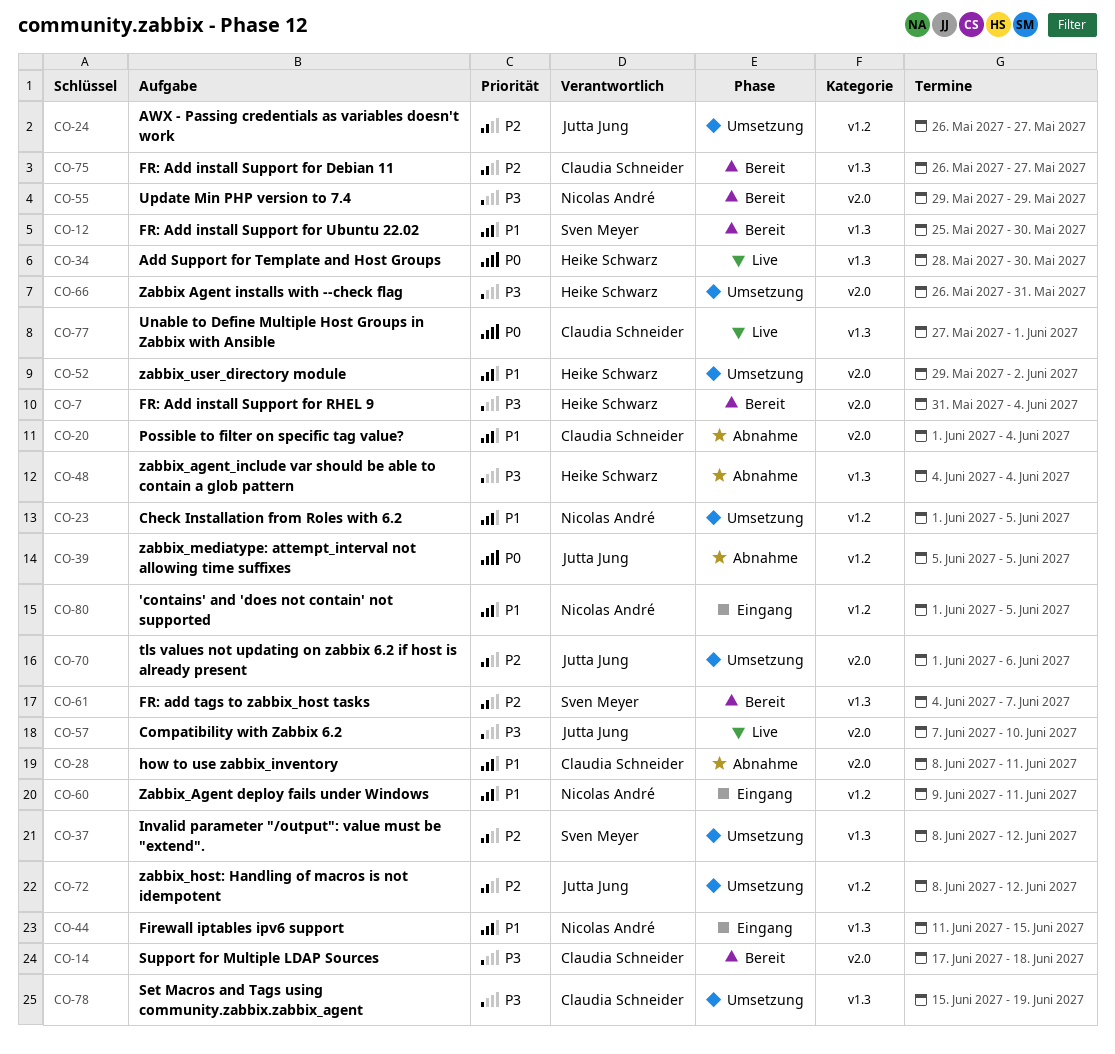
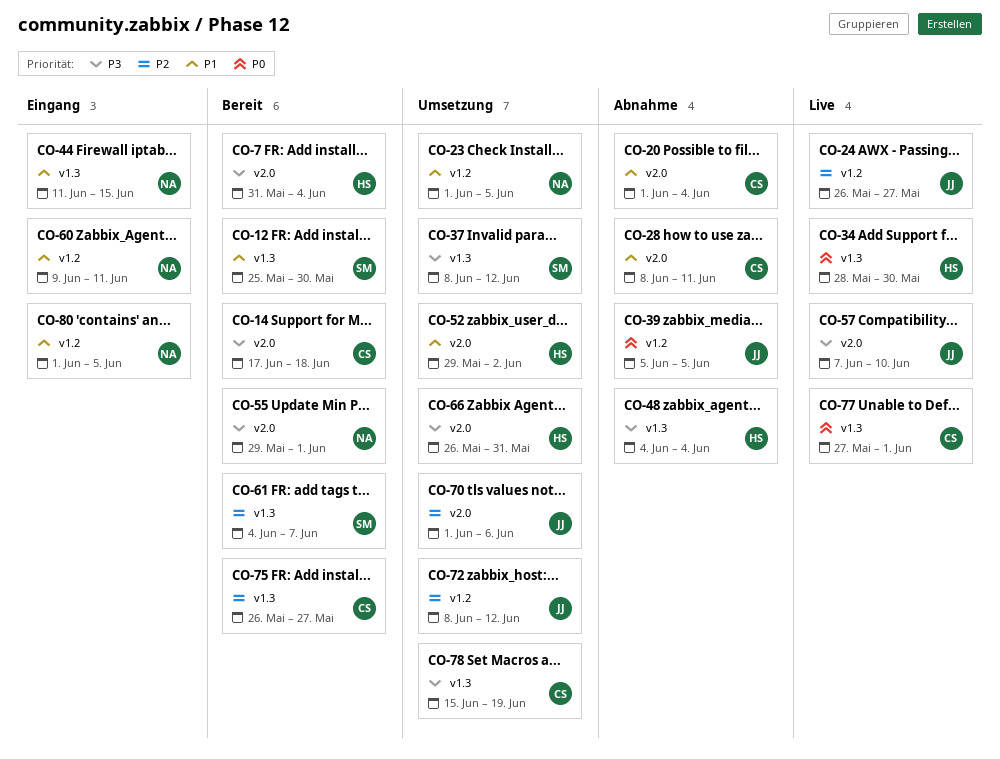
CO-24, status: Umsetzung -> Live
CO-37, priority: P2 -> P3
CO-55, due: May 29 -> Jun 1

